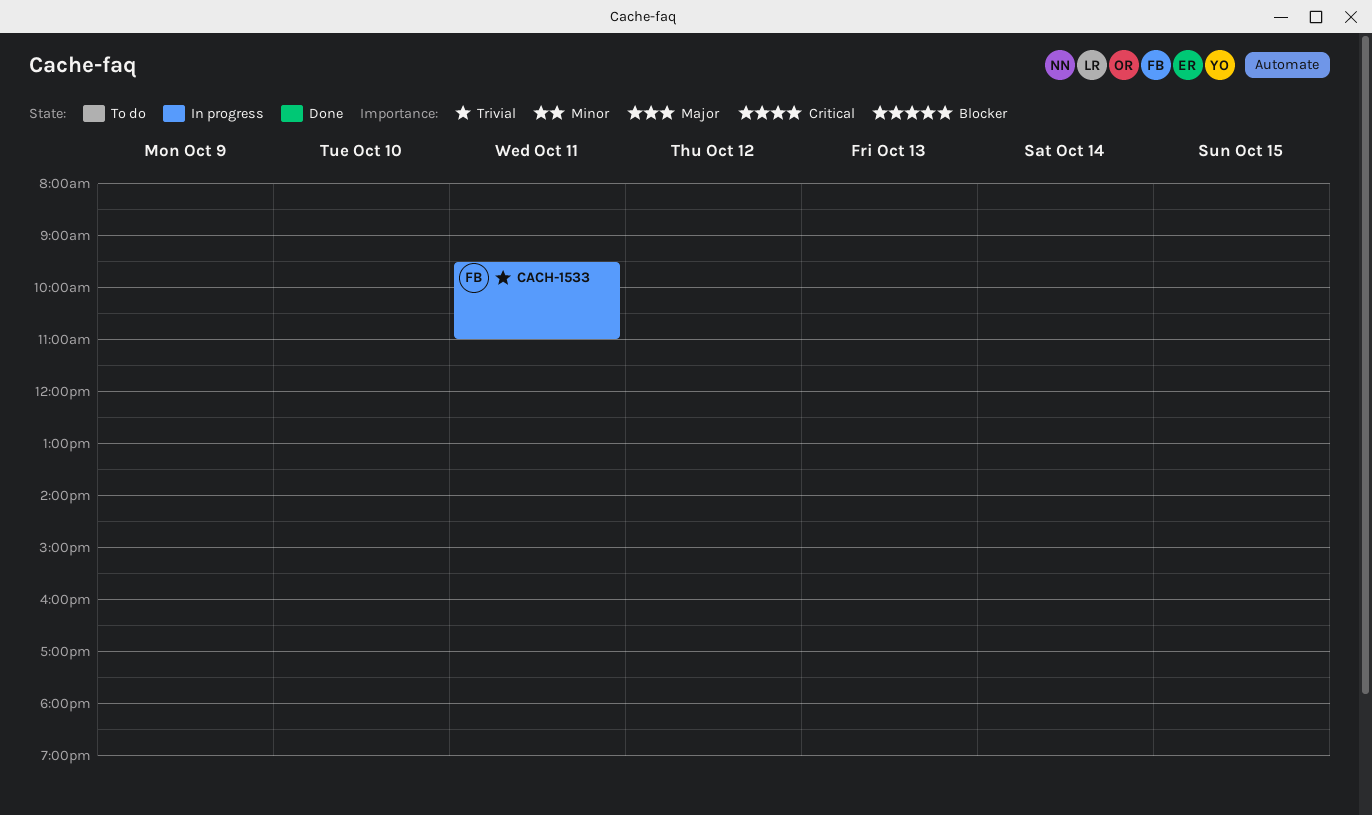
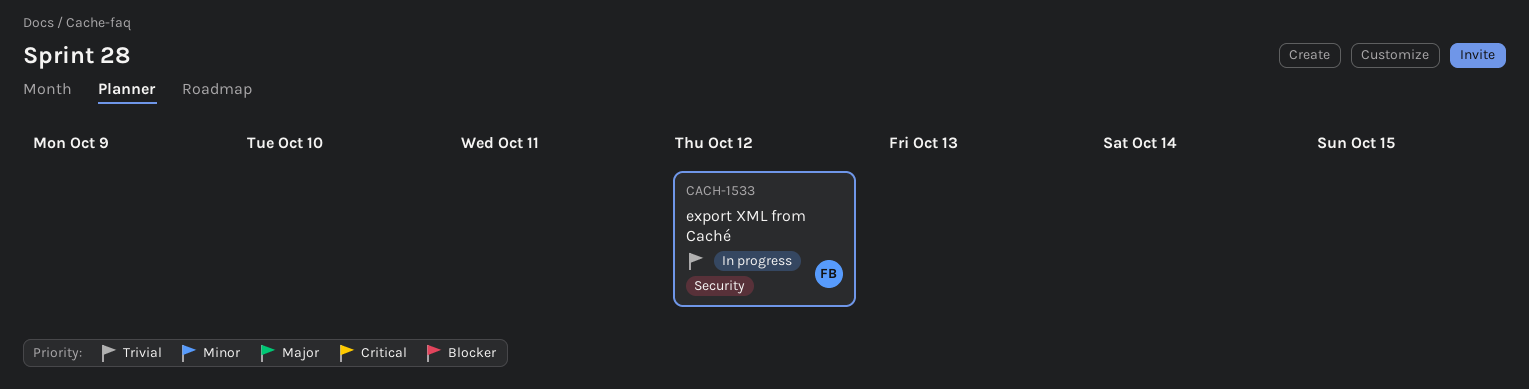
CACH-1533, day: Oct 11 -> Oct 12

